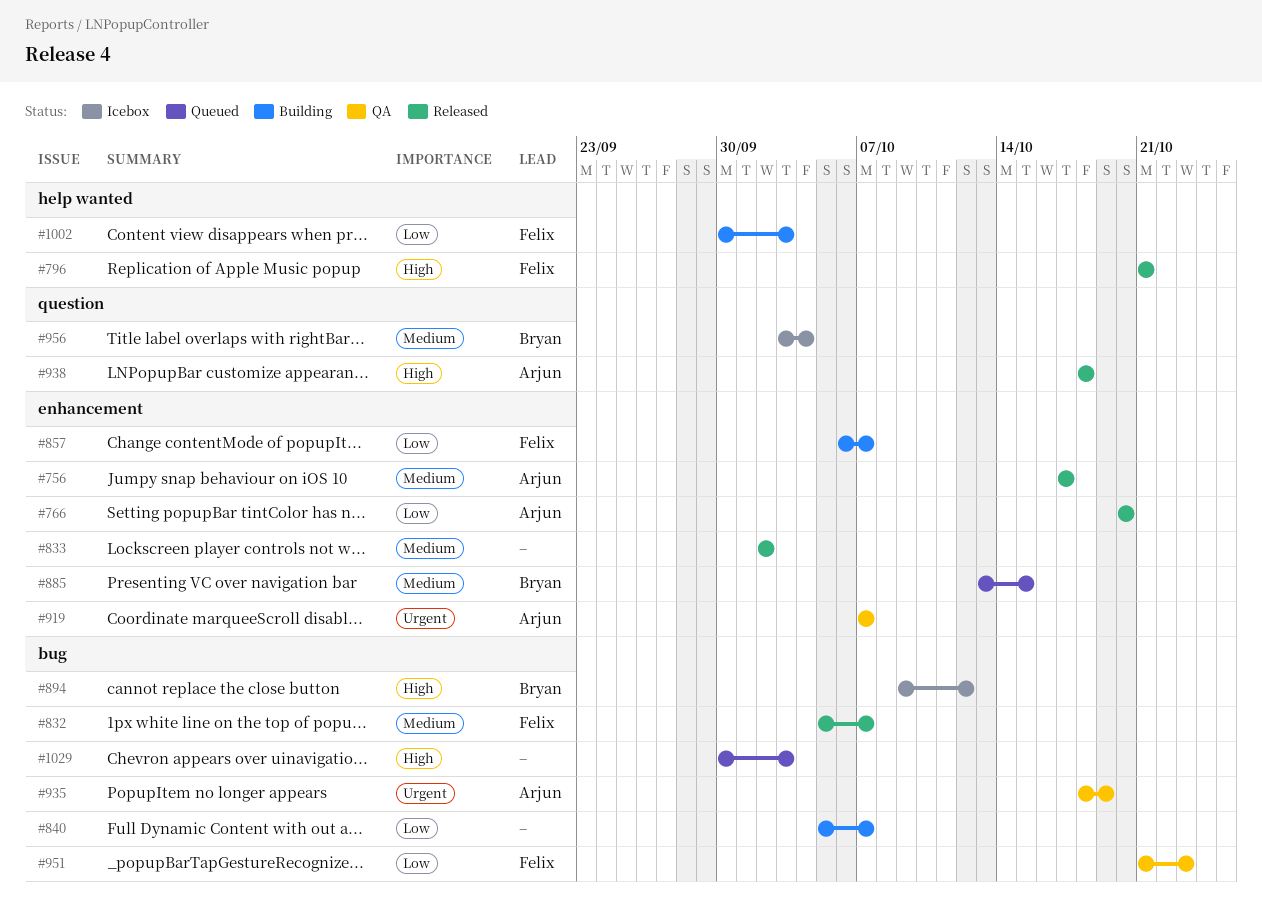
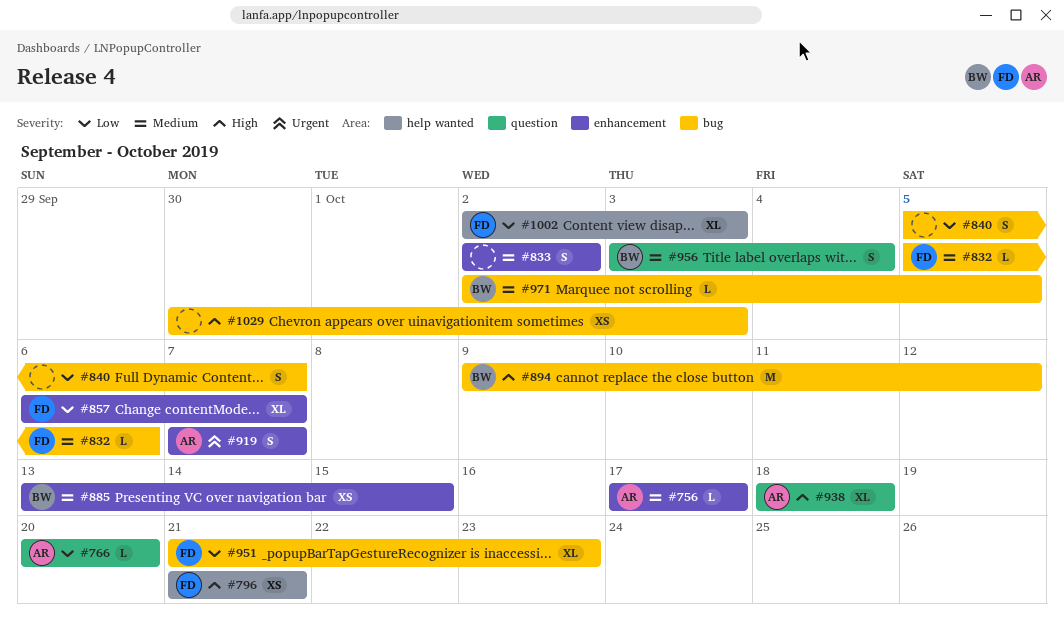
#766, label: enhancement -> question
#832, due: Oct 7 -> Oct 6
#935: present -> none
#971: none -> present
#1002, start: Sep 30 -> Oct 2

